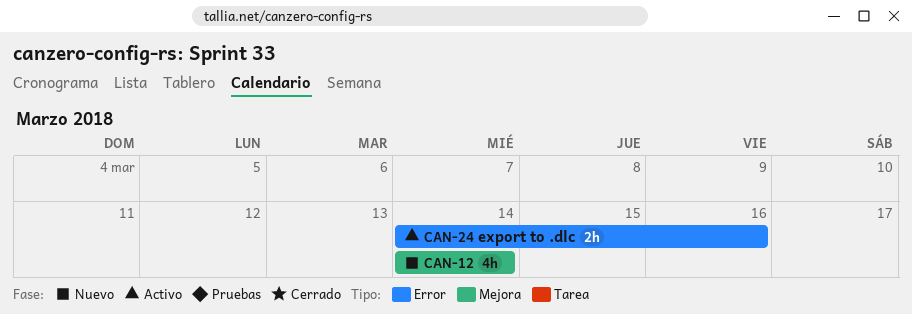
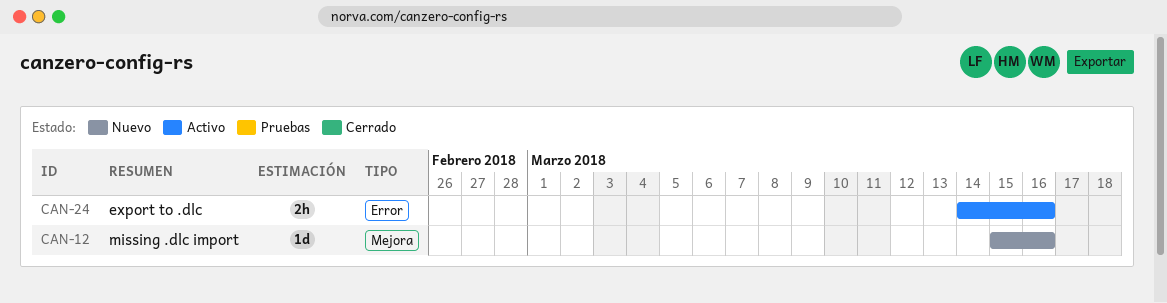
CAN-12, estimate: 4h -> 1d
CAN-12, start: Mar 14 -> Mar 15
CAN-12, due: Mar 14 -> Mar 16

